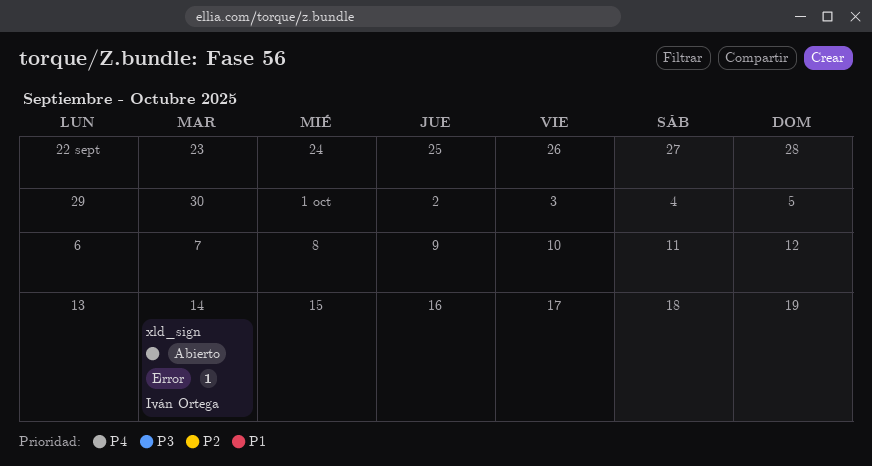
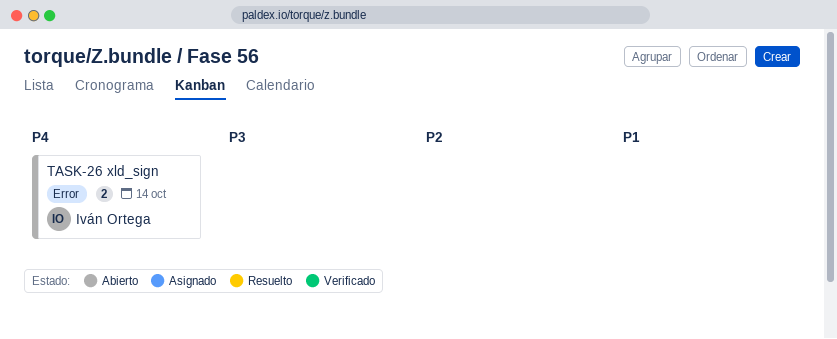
xld_sign, estimate: 1 -> 2

